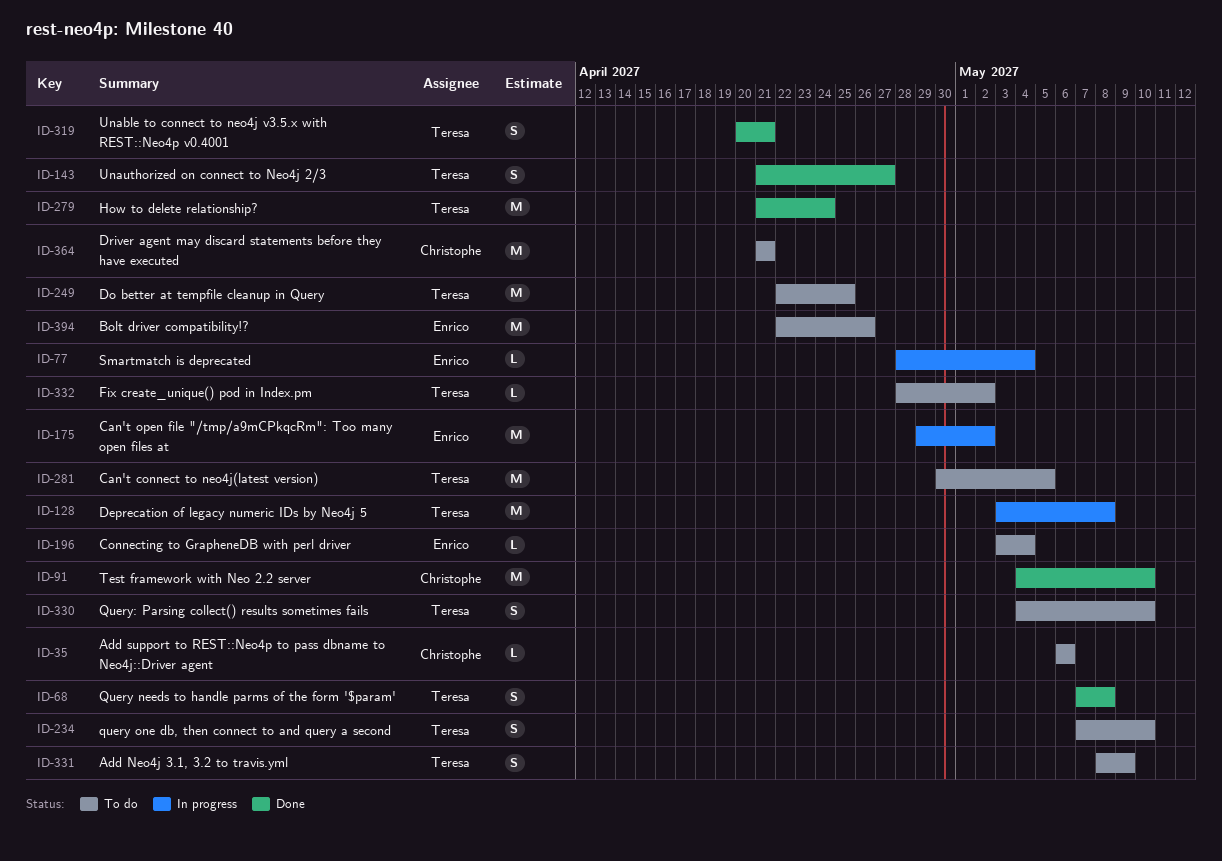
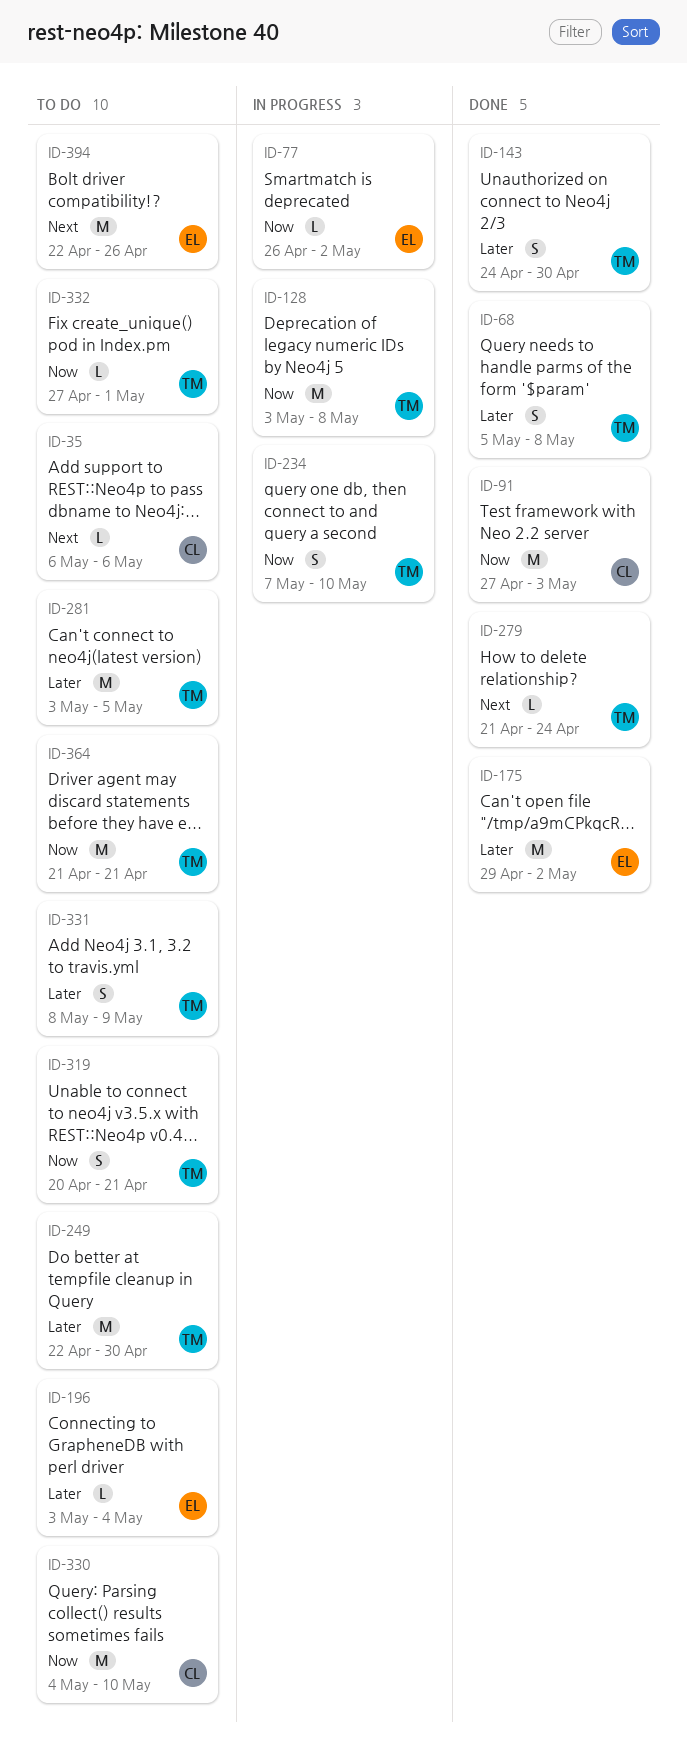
ID-68, start: May 7 -> May 5
ID-77, start: Apr 28 -> Apr 26
ID-77, due: May 4 -> May 2
ID-91, start: May 4 -> Apr 27
ID-91, due: May 10 -> May 3
ID-143, start: Apr 21 -> Apr 24
ID-143, due: Apr 27 -> Apr 30
ID-175, status: In progress -> Done
ID-234, status: To do -> In progress
ID-249, due: Apr 25 -> Apr 30
ID-279, estimate: M -> L
ID-281, start: Apr 30 -> May 3
ID-319, status: Done -> To do
ID-330, owner: Teresa -> Christophe
ID-330, estimate: S -> M
ID-332, start: Apr 28 -> Apr 27
ID-332, due: May 2 -> May 1
ID-364, owner: Christophe -> Teresa

